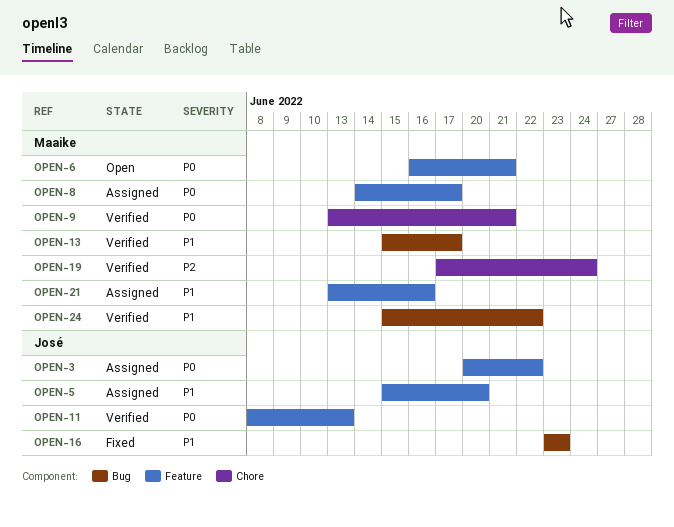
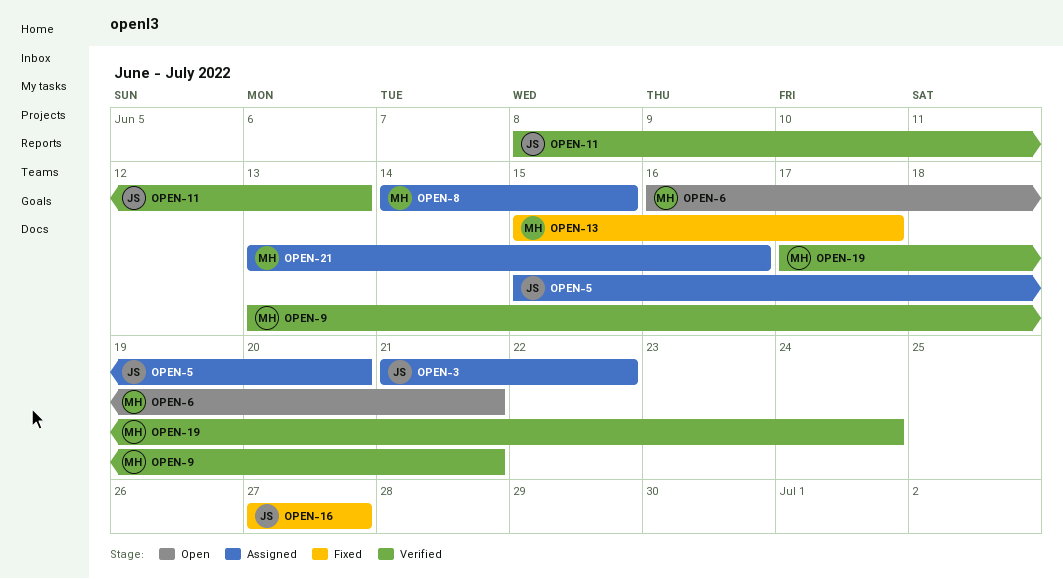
OPEN-3, start: Jun 20 -> Jun 21
OPEN-8, due: Jun 17 -> Jun 15
OPEN-13, status: Verified -> Fixed
OPEN-16, start: Jun 23 -> Jun 27
OPEN-16, due: Jun 23 -> Jun 27
OPEN-24: present -> none

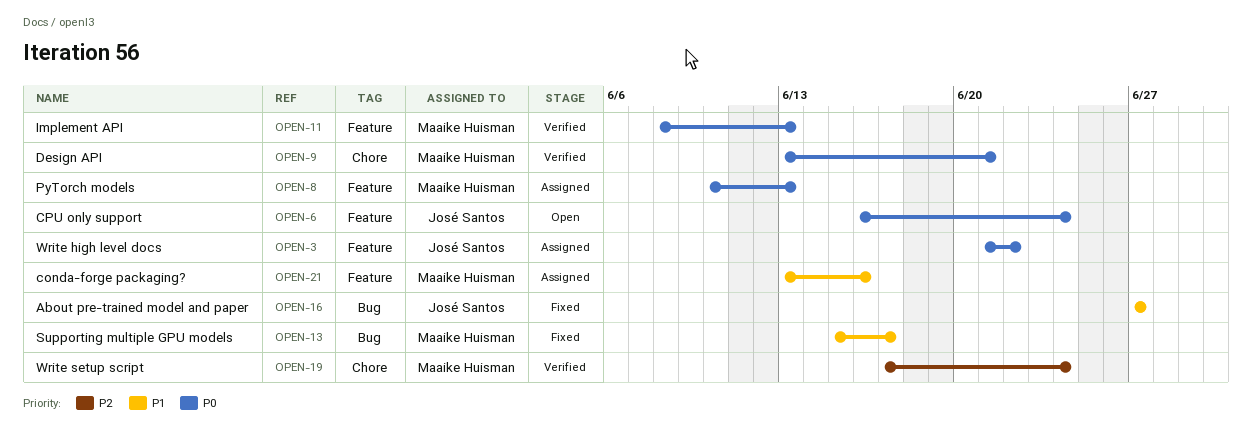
OPEN-5: present -> none
OPEN-6, owner: Maaike Huisman -> José Santos
OPEN-6, due: Jun 21 -> Jun 24
OPEN-8, start: Jun 14 -> Jun 10
OPEN-8, due: Jun 15 -> Jun 13
OPEN-11, owner: José Santos -> Maaike Huisman

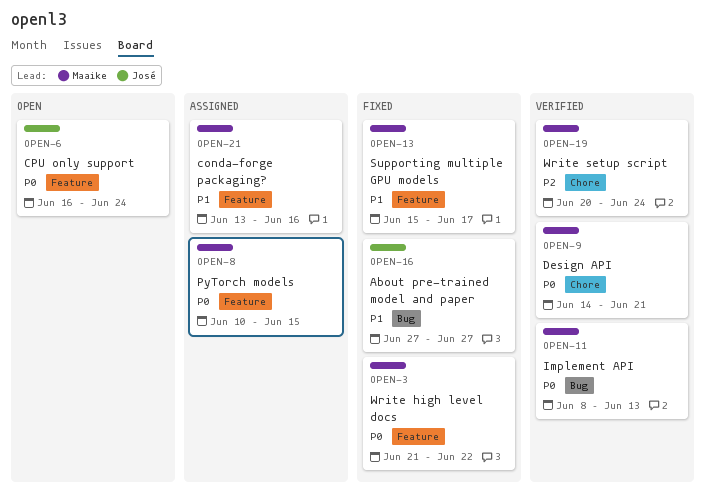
OPEN-3, status: Assigned -> Fixed
OPEN-3, owner: José Santos -> Maaike Huisman
OPEN-8, due: Jun 13 -> Jun 15
OPEN-9, start: Jun 13 -> Jun 14
OPEN-11, label: Feature -> Bug
OPEN-13, label: Bug -> Feature
OPEN-19, start: Jun 17 -> Jun 20

